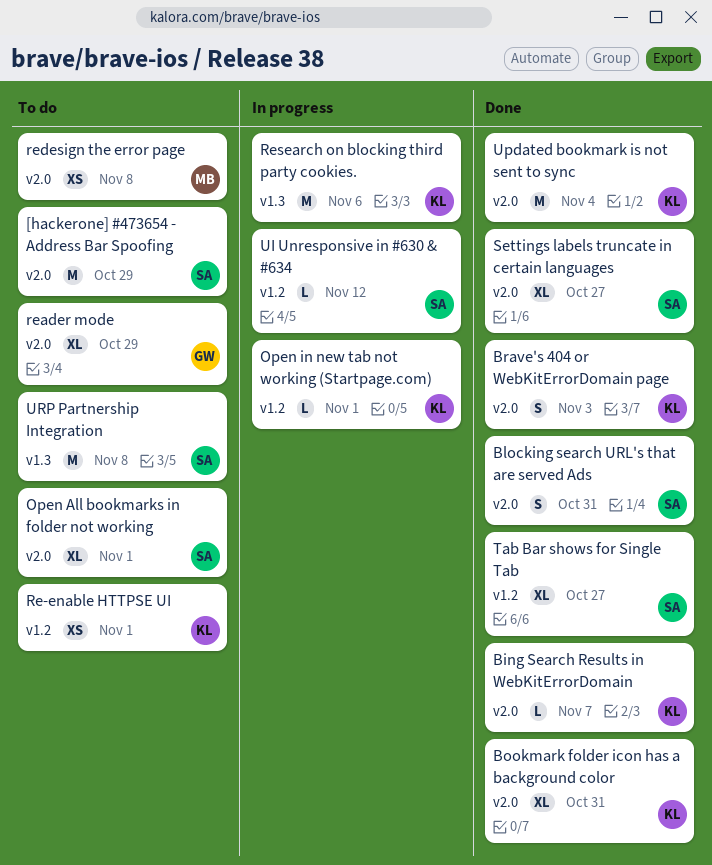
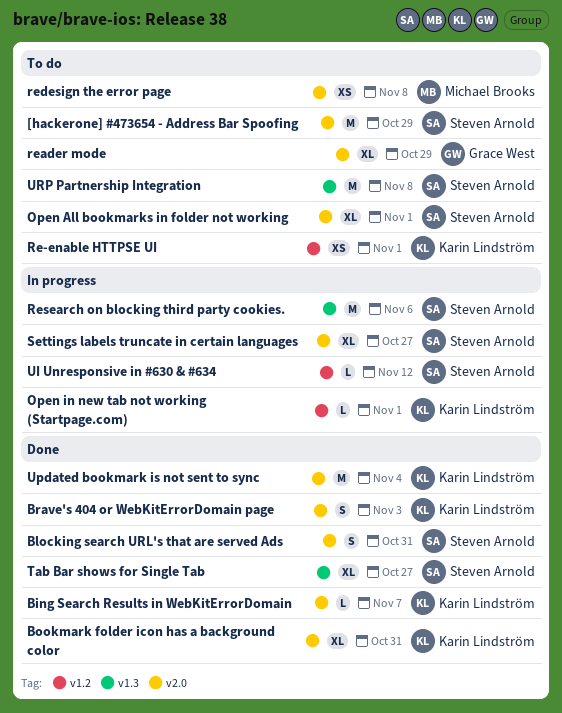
Research on blocking third party cookies., owner: Karin Lindström -> Steven Arnold
Settings labels truncate in certain languages, status: Done -> In progress
Tab Bar shows for Single Tab, label: v1.2 -> v1.3

